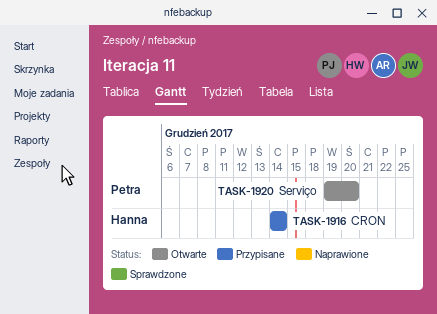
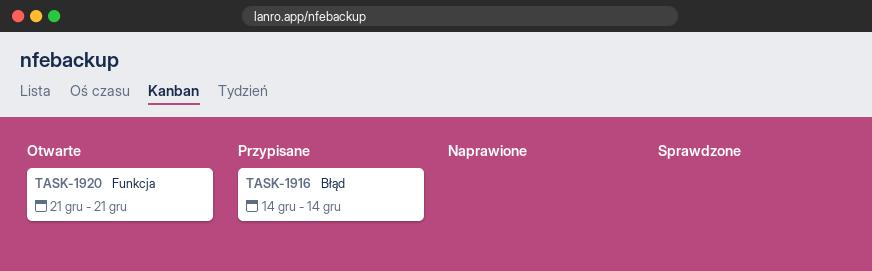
TASK-1920, start: Dec 19 -> Dec 21
TASK-1920, due: Dec 20 -> Dec 21

